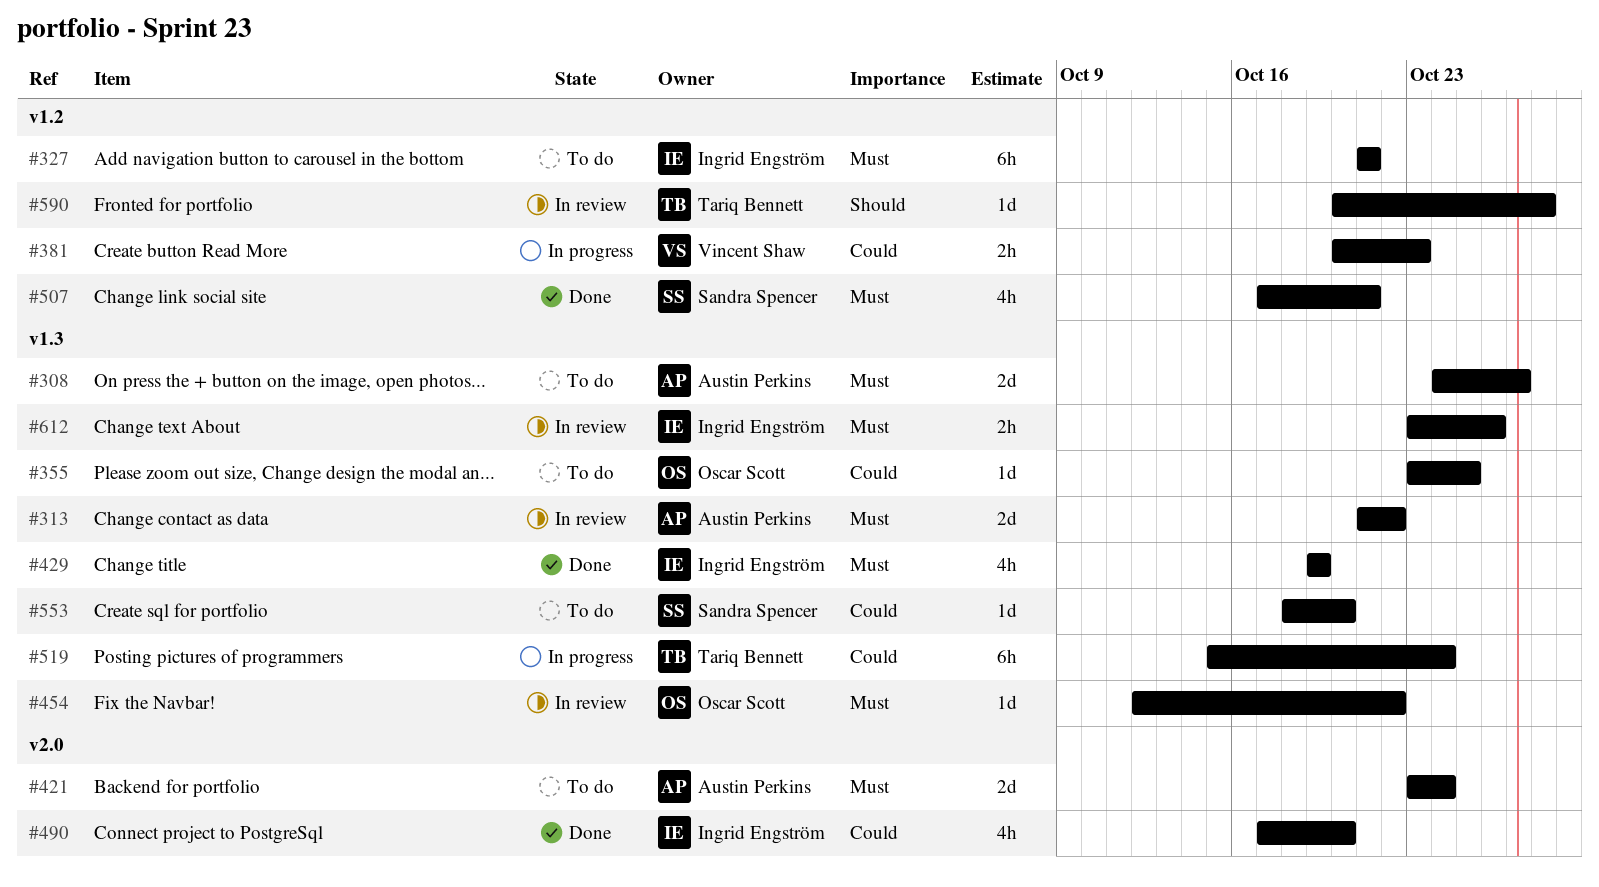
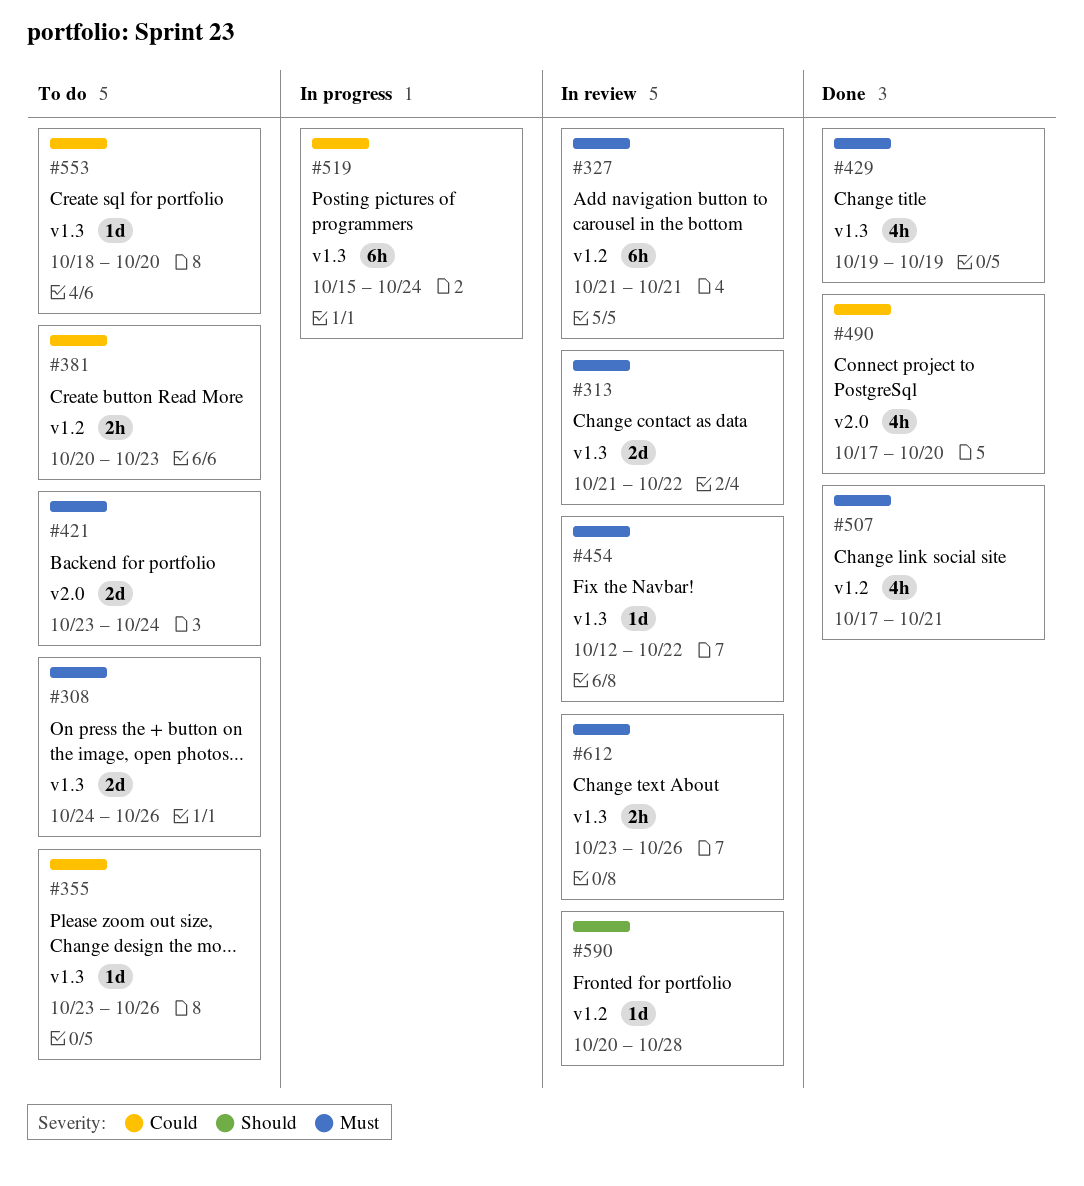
#308, due: Oct 27 -> Oct 26
#327, status: To do -> In review
#355, due: Oct 25 -> Oct 26
#381, status: In progress -> To do

